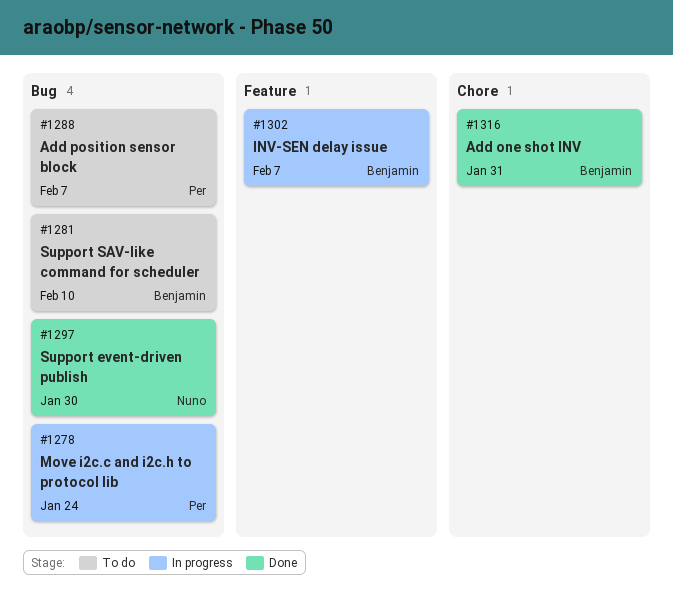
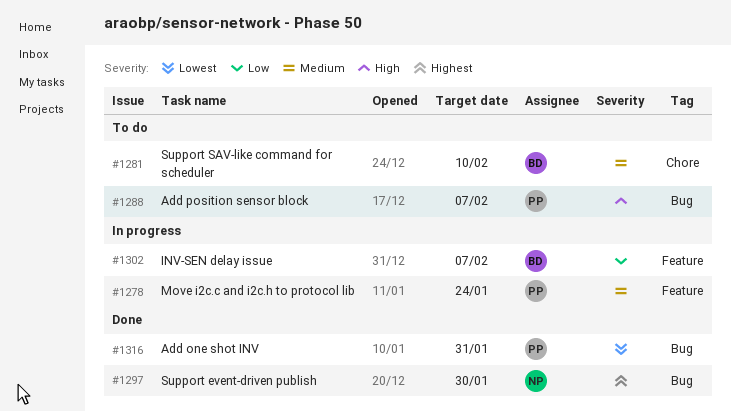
#1278, label: Bug -> Feature
#1281, label: Bug -> Chore
#1316, owner: Benjamin -> Per
#1316, label: Chore -> Bug

